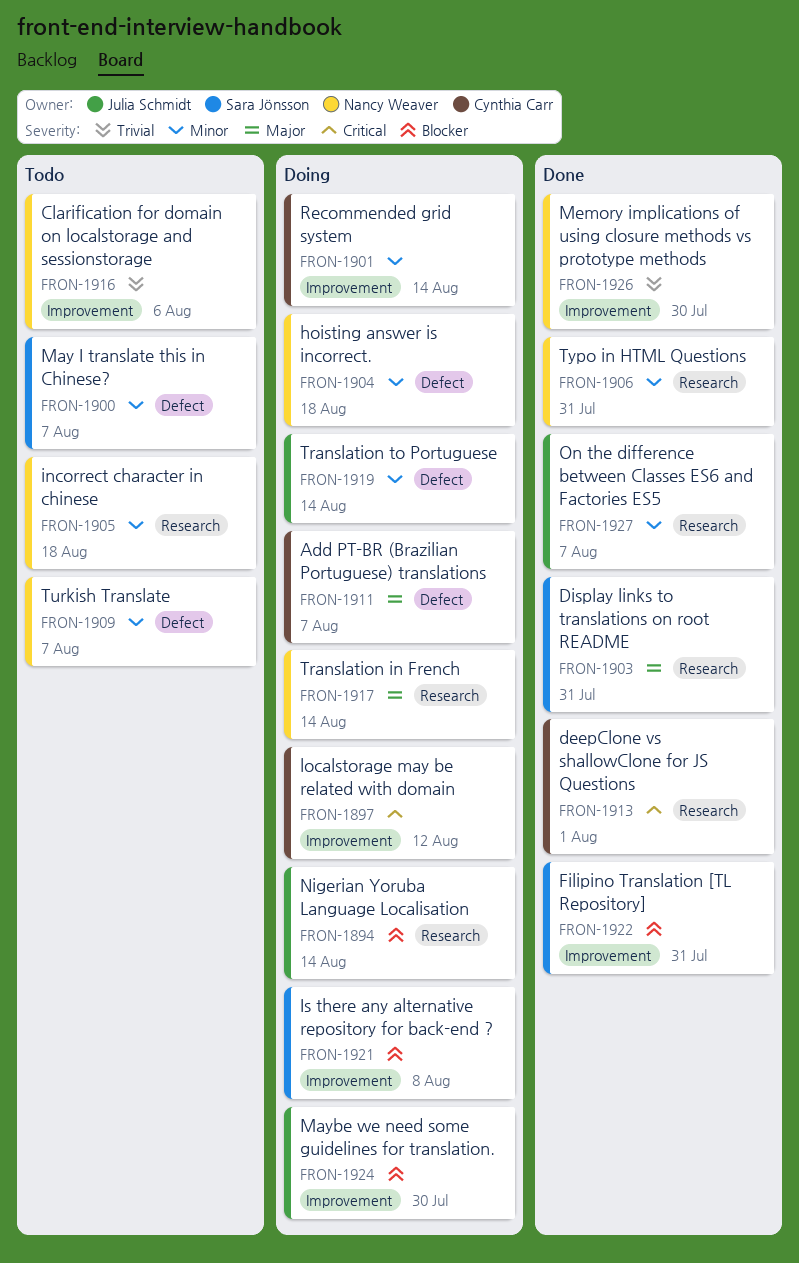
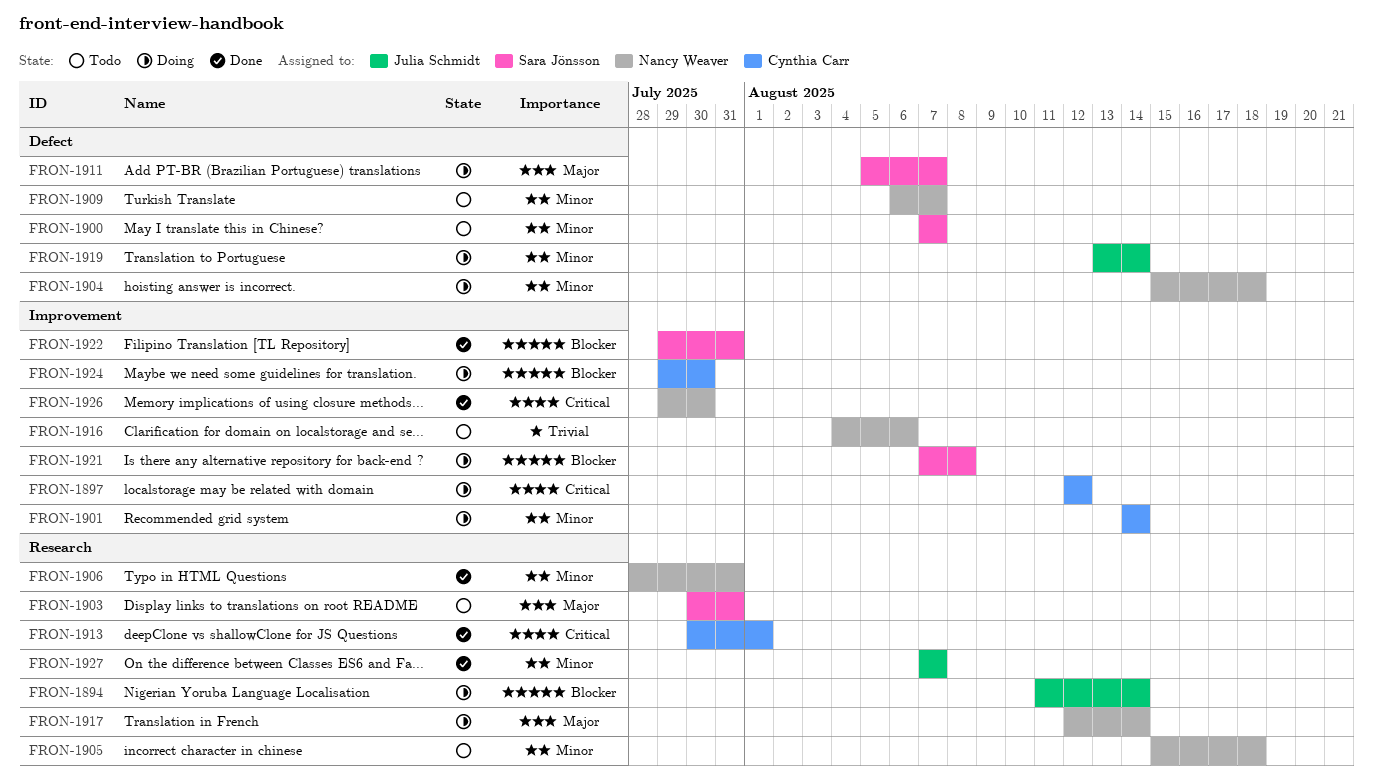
FRON-1903, status: Done -> Todo
FRON-1911, owner: Cynthia Carr -> Sara Jönsson
FRON-1924, owner: Julia Schmidt -> Cynthia Carr
FRON-1926, priority: Trivial -> Critical

